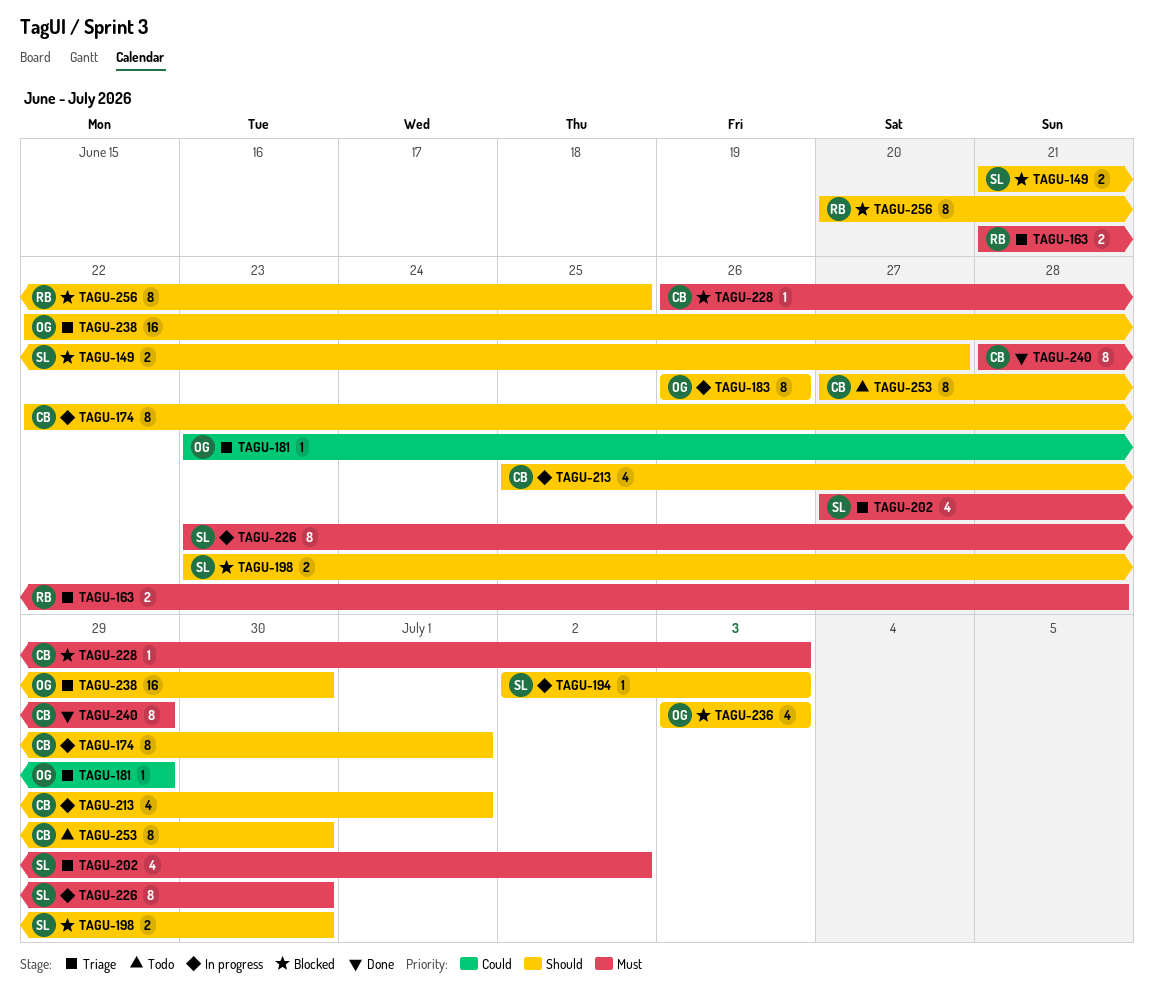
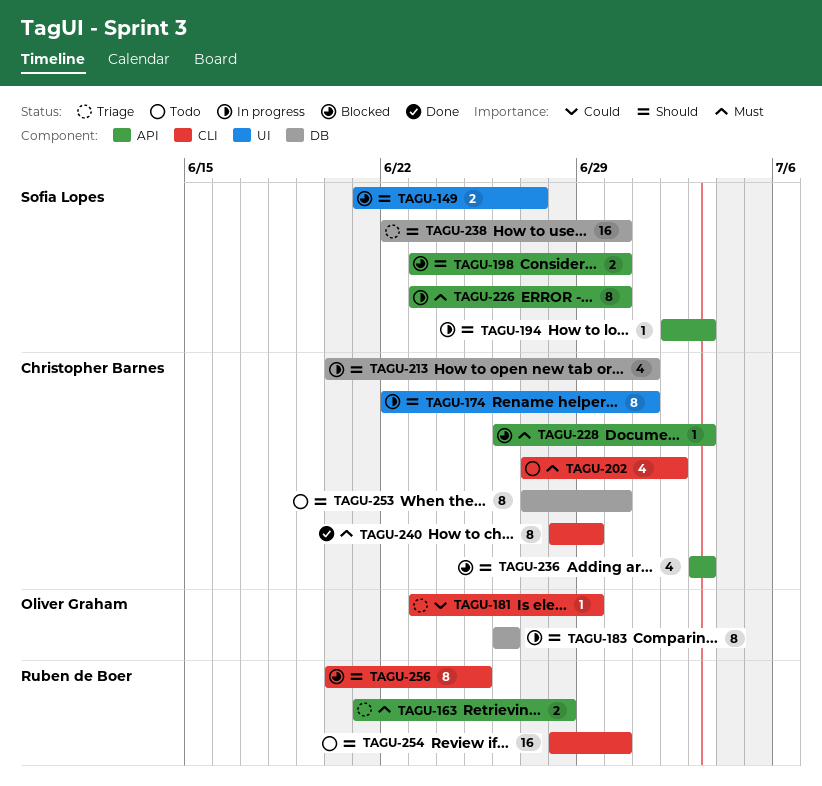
TAGU-202, status: Triage -> Todo
TAGU-202, owner: Sofia Lopes -> Christopher Barnes
TAGU-213, start: Jun 25 -> Jun 20
TAGU-236, owner: Oliver Graham -> Christopher Barnes
TAGU-238, owner: Oliver Graham -> Sofia Lopes
TAGU-254: none -> present

